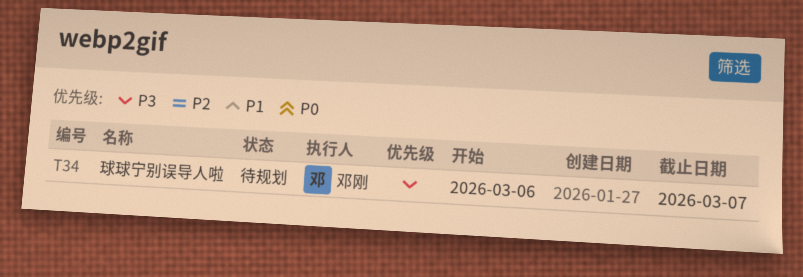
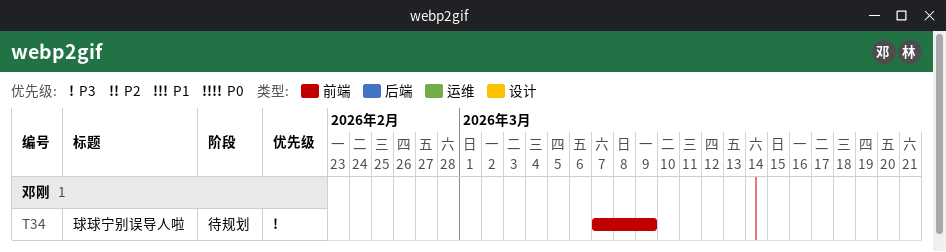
T34, start: Mar 6 -> Mar 7
T34, due: Mar 7 -> Mar 9

